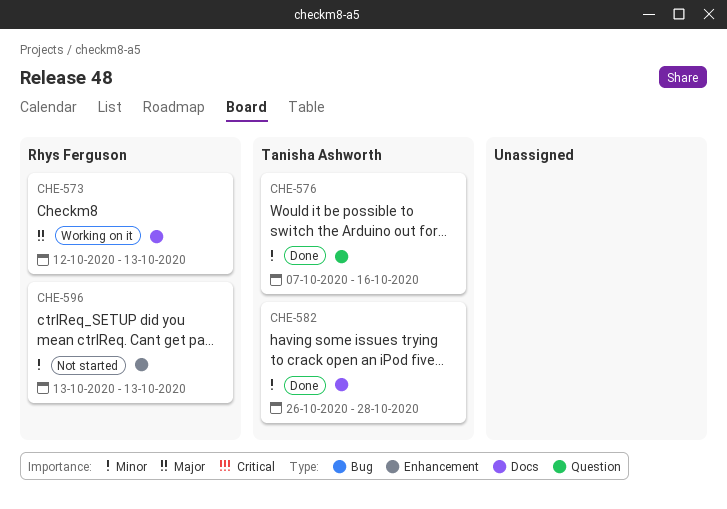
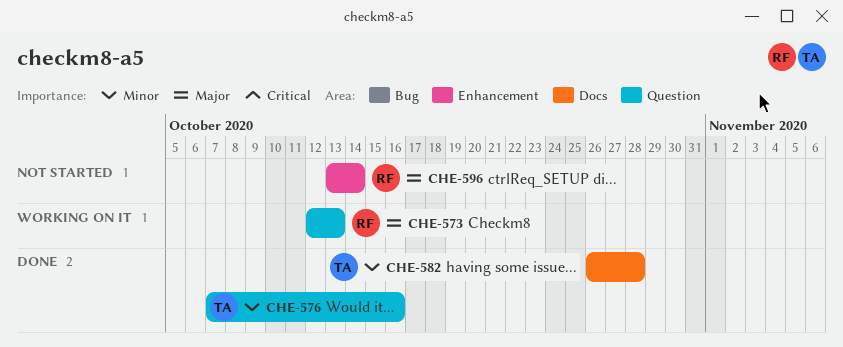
CHE-573, label: Docs -> Question
CHE-596, priority: Minor -> Major
CHE-596, due: Oct 13 -> Oct 14

